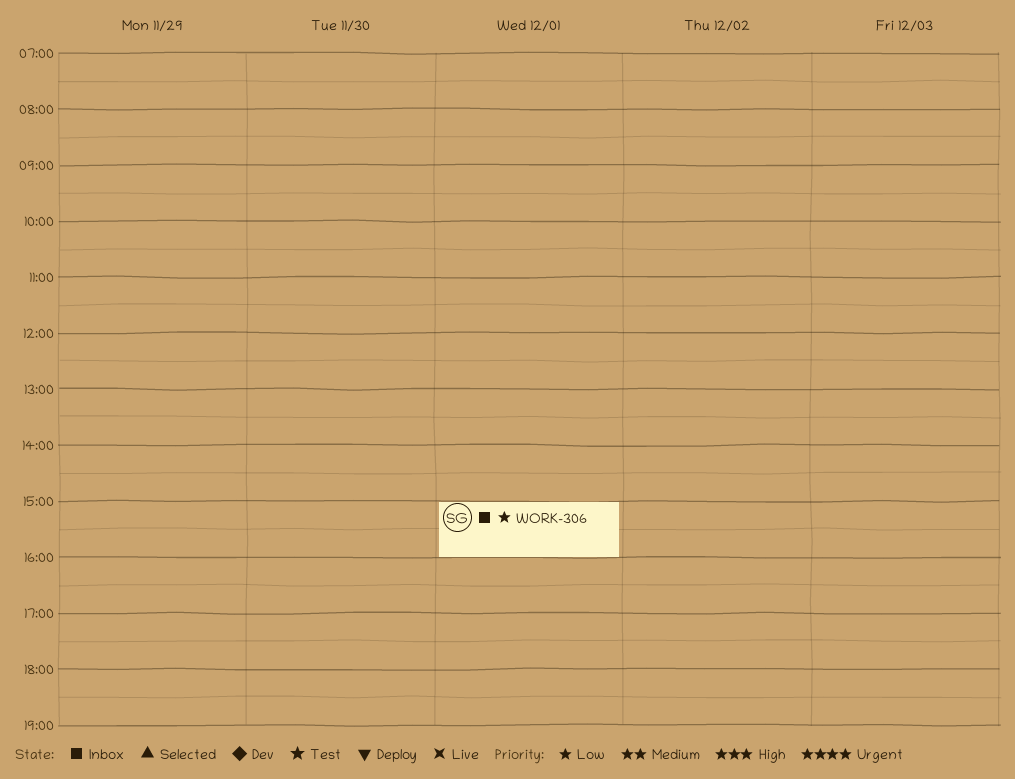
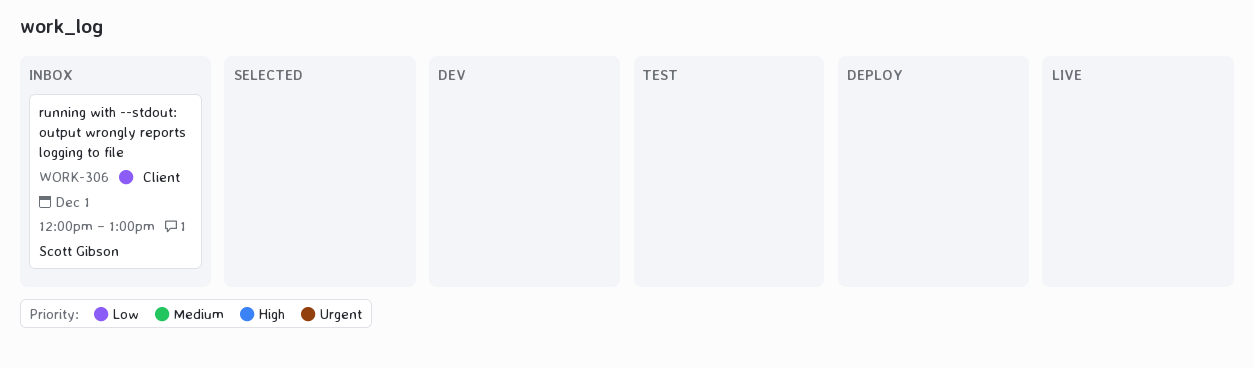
WORK-306, begins: 15:00 -> 12:00
WORK-306, ends: 16:00 -> 13:00

